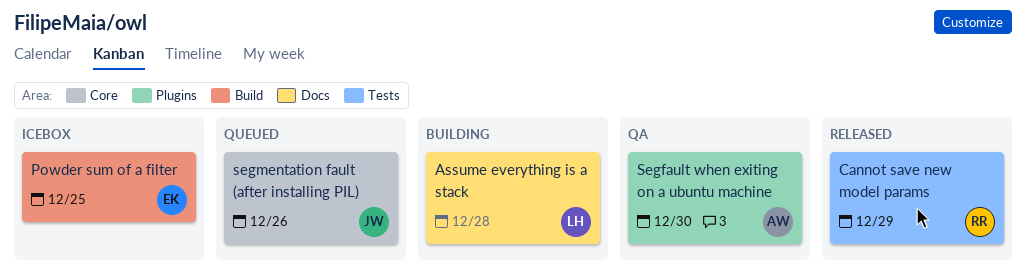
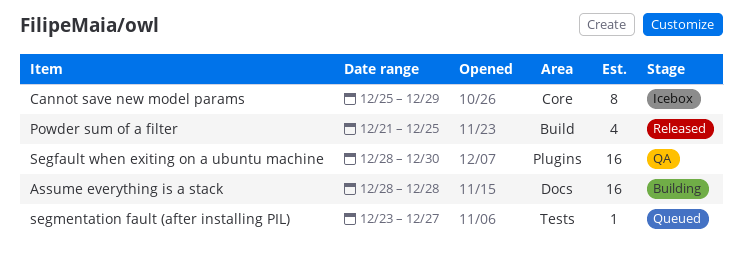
Cannot save new model params, status: Released -> Icebox
Cannot save new model params, label: Tests -> Core
Powder sum of a filter, status: Icebox -> Released
segmentation fault (after installing PIL), label: Core -> Tests
segmentation fault (after installing PIL), due: Dec 26 -> Dec 27

